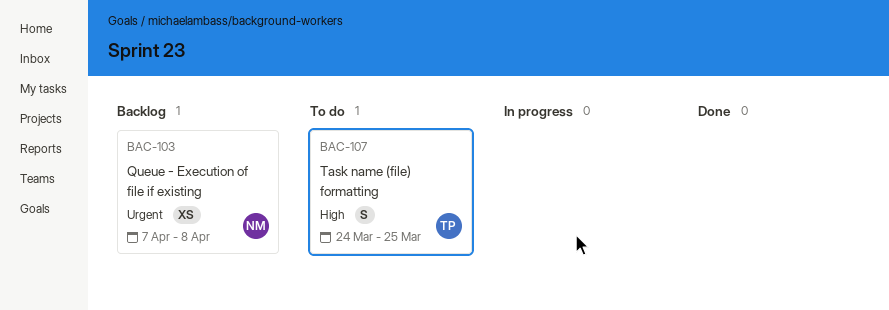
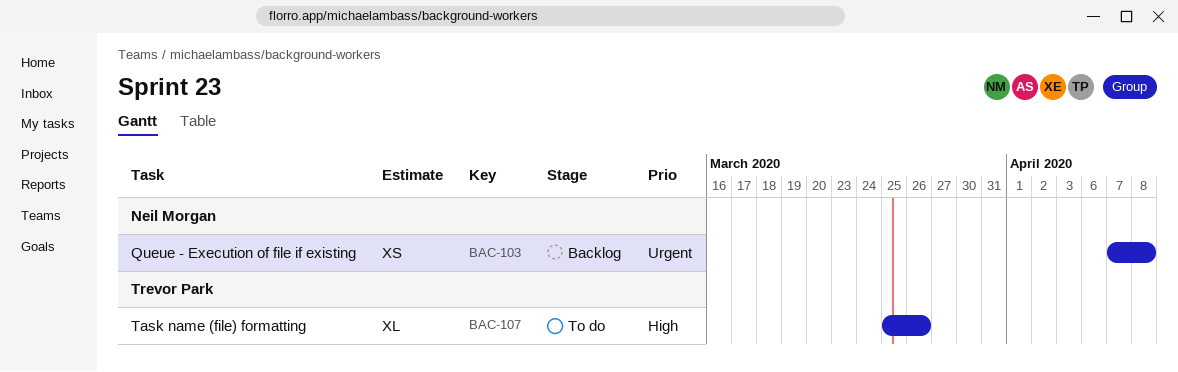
BAC-107, estimate: S -> XL
BAC-107, start: Mar 24 -> Mar 25
BAC-107, due: Mar 25 -> Mar 26

